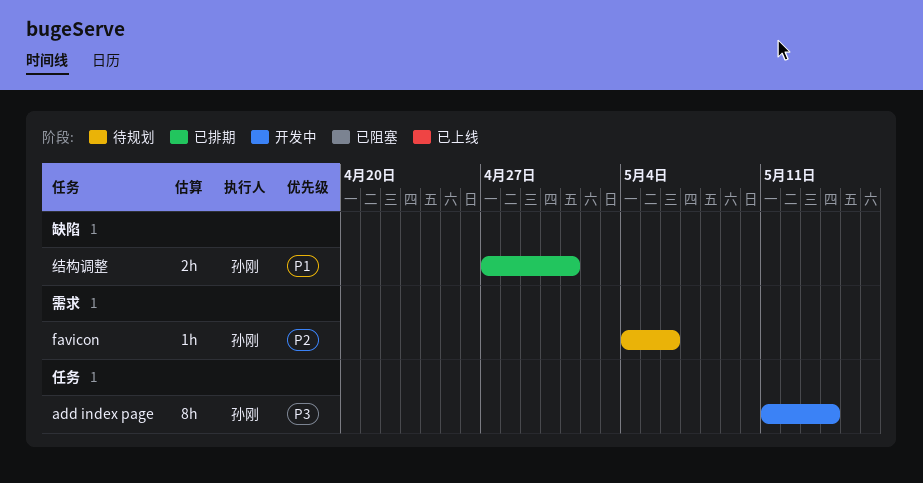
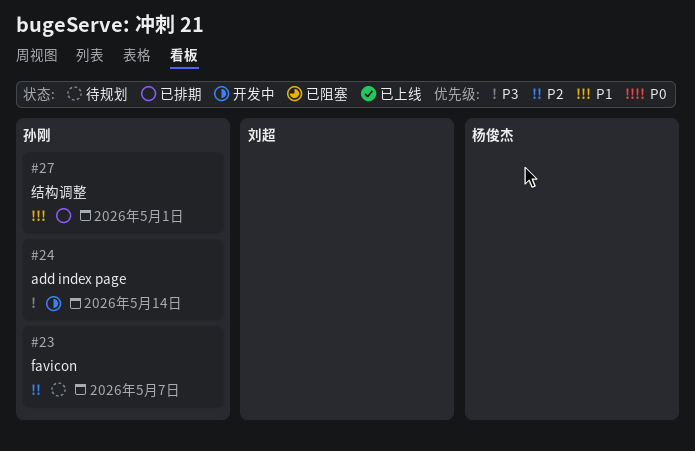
favicon, due: May 6 -> May 7

